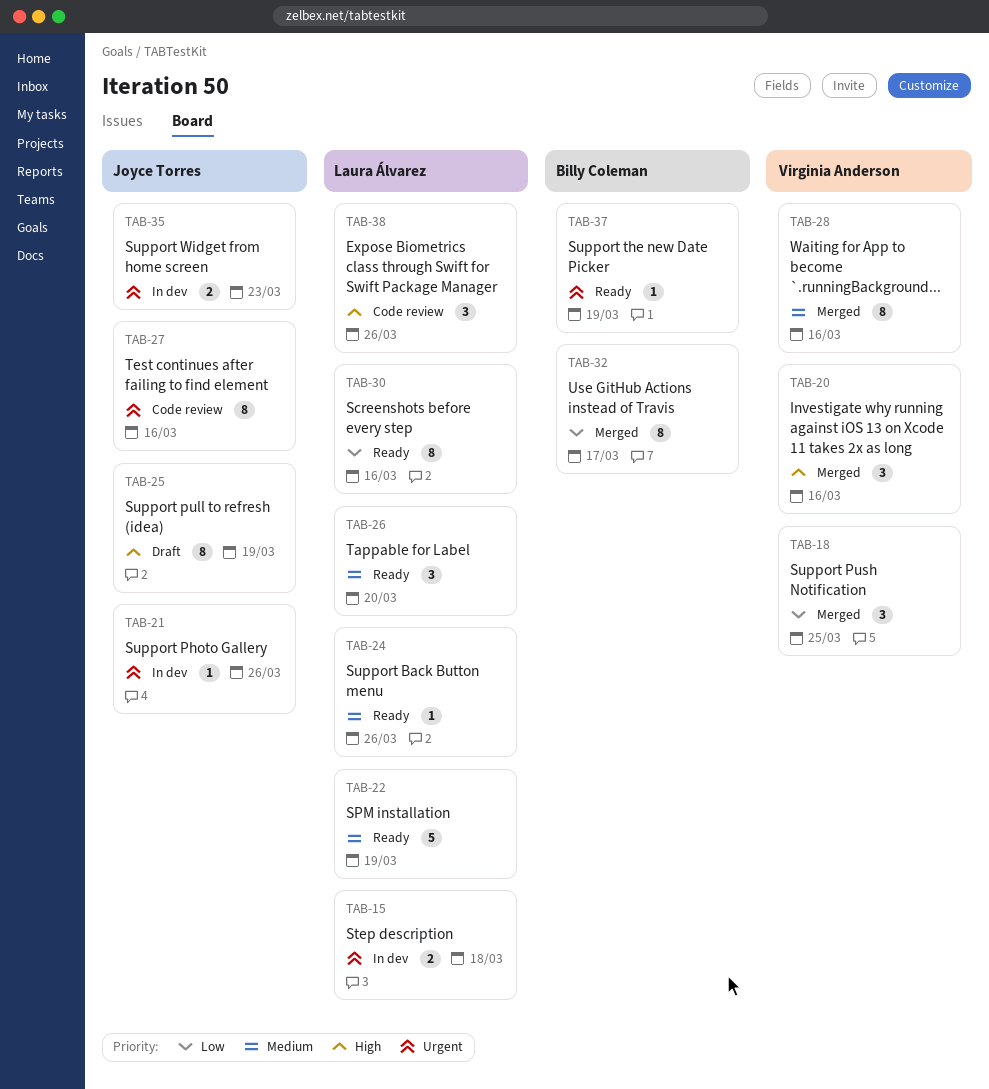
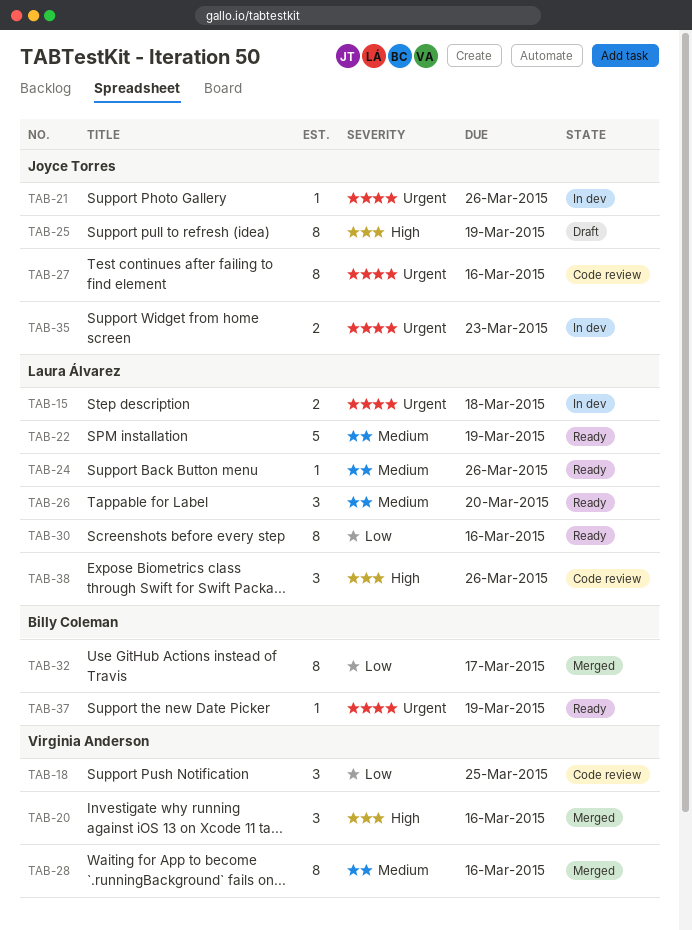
TAB-18, status: Merged -> Code review

